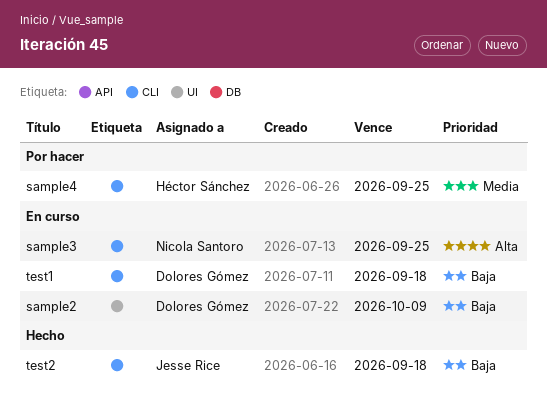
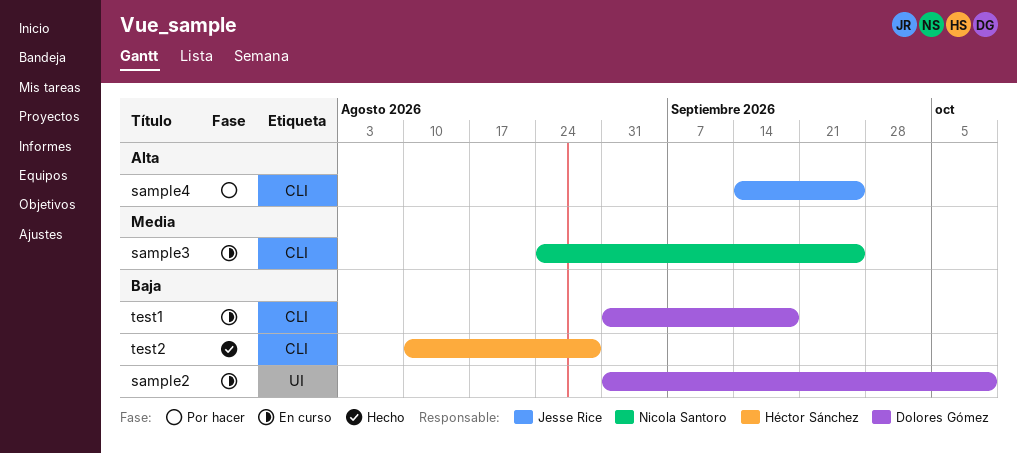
sample3, priority: Alta -> Media
sample4, owner: Héctor Sánchez -> Jesse Rice
sample4, priority: Media -> Alta
test2, owner: Jesse Rice -> Héctor Sánchez
test2, due: Sep 18 -> Aug 28

